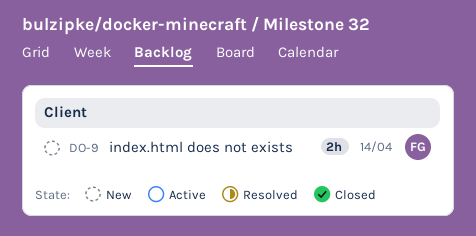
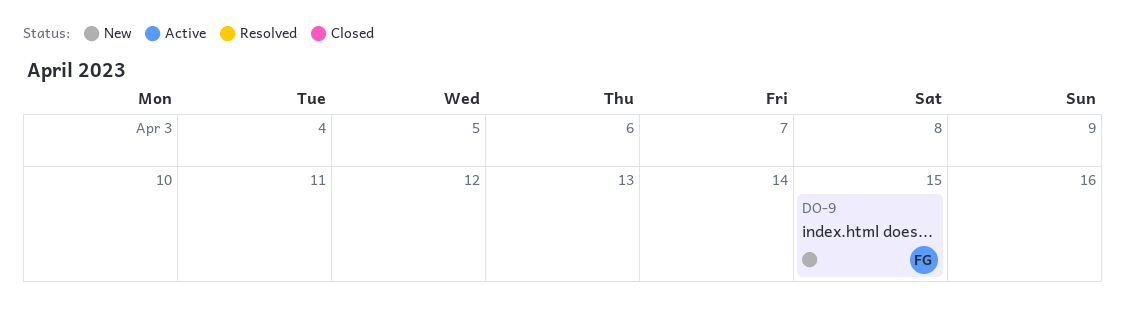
DO-9, due: Apr 14 -> Apr 15

